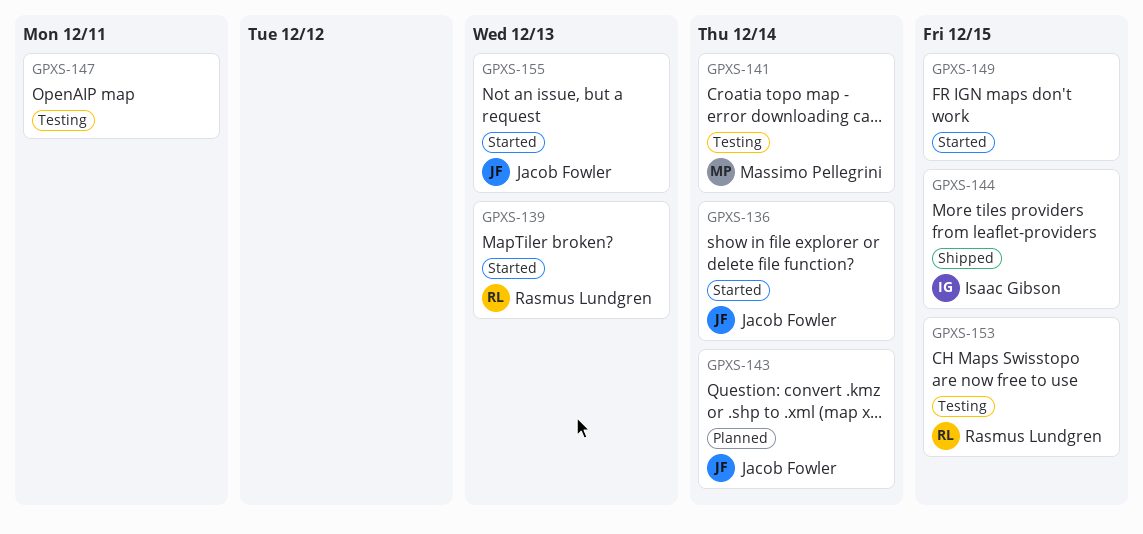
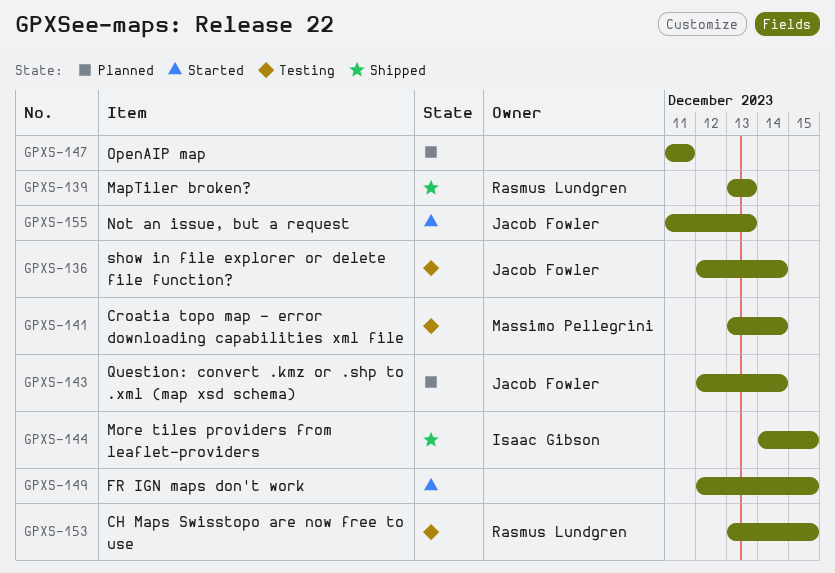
GPXS-136, status: Started -> Testing
GPXS-139, status: Started -> Shipped
GPXS-147, status: Testing -> Planned

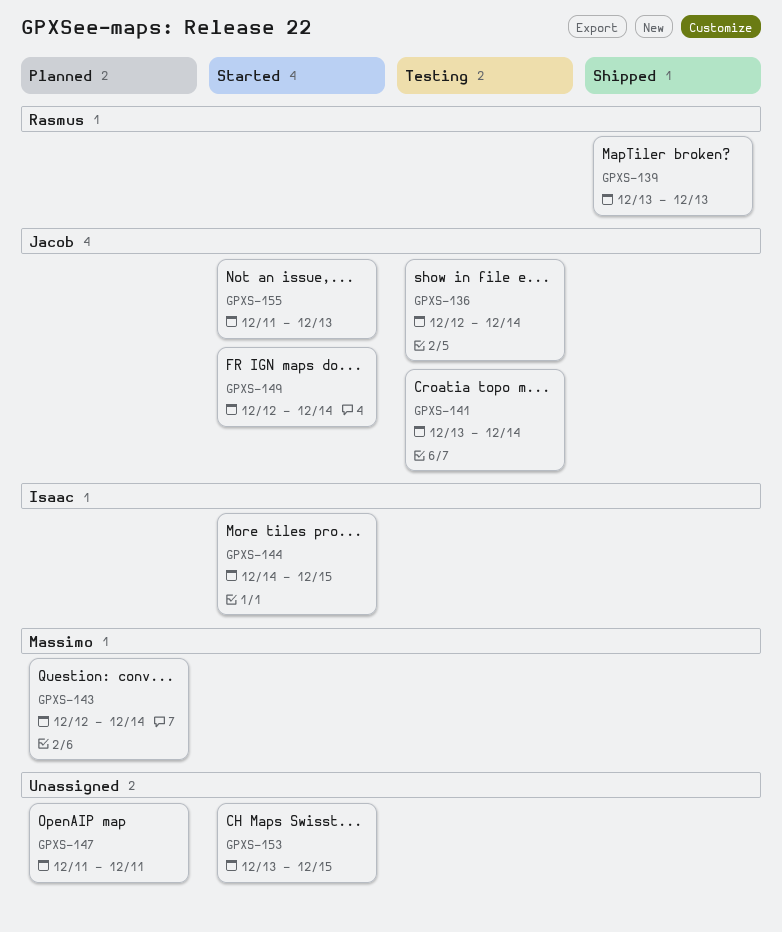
GPXS-141, owner: Massimo Pellegrini -> Jacob Fowler
GPXS-143, owner: Jacob Fowler -> Massimo Pellegrini
GPXS-144, status: Shipped -> Started
GPXS-149, owner: none -> Jacob Fowler
GPXS-149, due: Dec 15 -> Dec 14
GPXS-153, status: Testing -> Started
GPXS-153, owner: Rasmus Lundgren -> none

